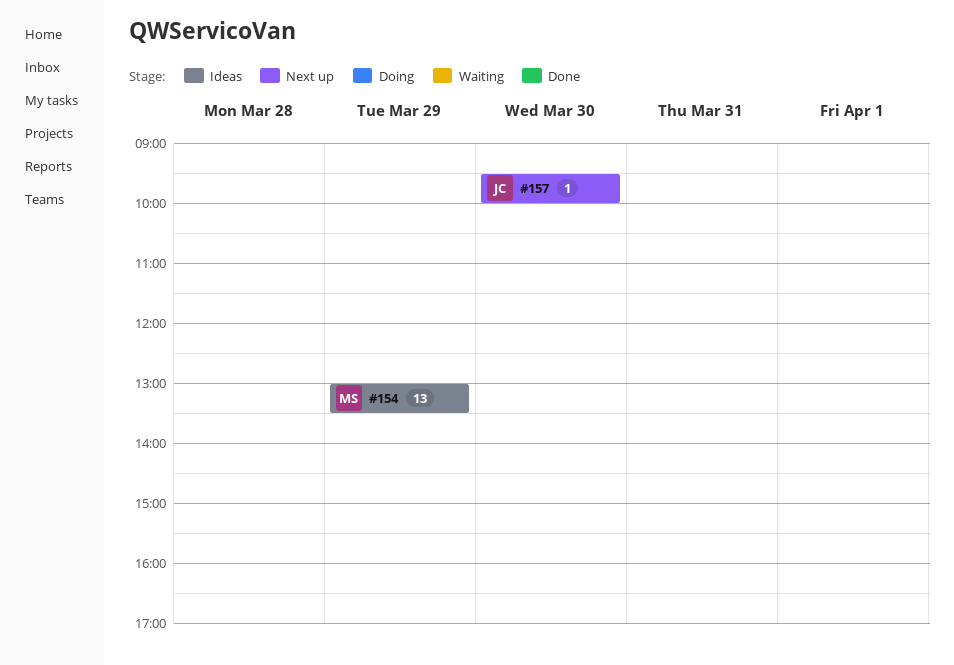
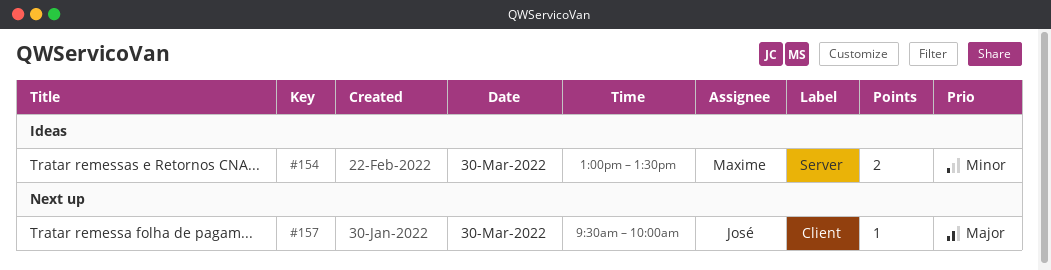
#154, estimate: 13 -> 2
#154, day: Mar 29 -> Mar 30

